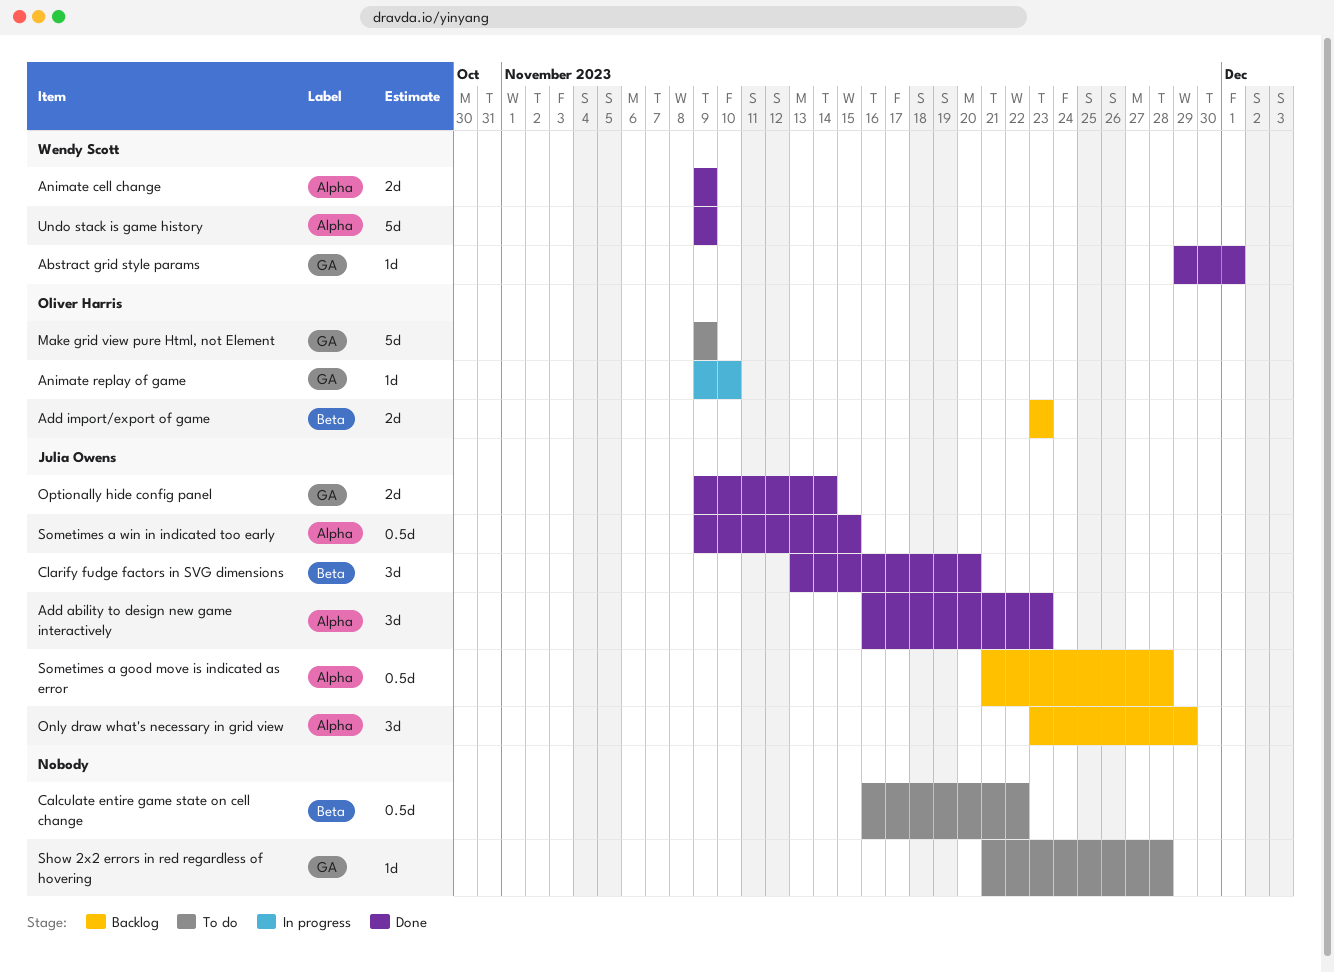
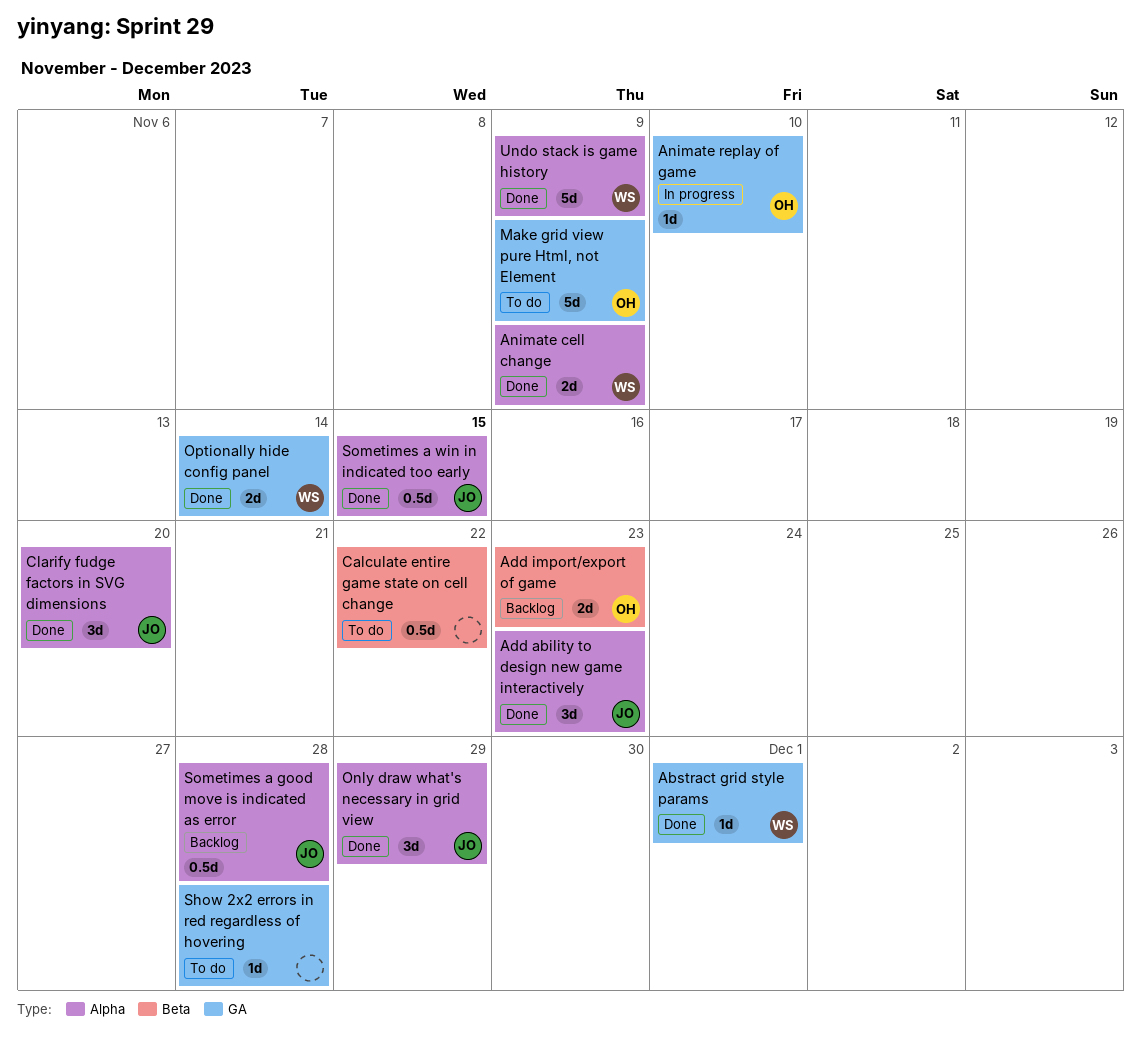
Clarify fudge factors in SVG dimensions, label: Beta -> Alpha
Only draw what's necessary in grid view, status: Backlog -> Done
Optionally hide config panel, owner: Julia Owens -> Wendy Scott

